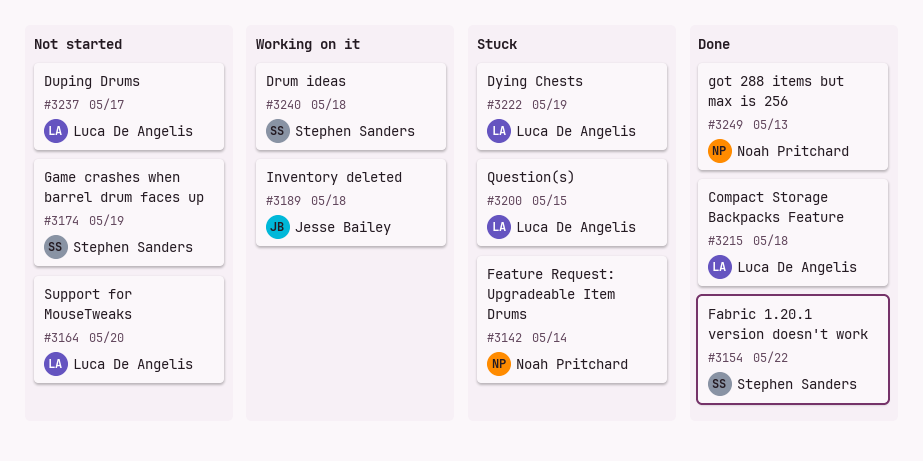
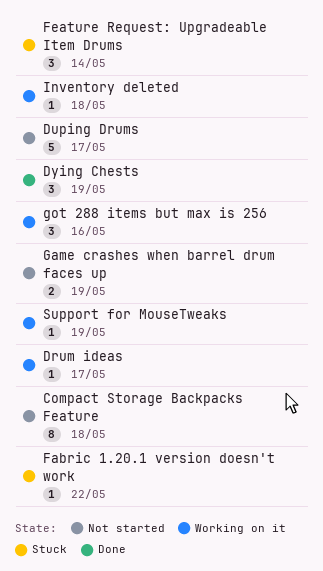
Compact Storage Backpacks Feature, status: Done -> Not started
Drum ideas, due: May 18 -> May 17
Dying Chests, status: Stuck -> Done
Fabric 1.20.1 version doesn't work, status: Done -> Stuck
got 288 items but max is 256, status: Done -> Working on it
got 288 items but max is 256, due: May 13 -> May 16
Question(s): present -> none
Support for MouseTweaks, status: Not started -> Working on it
Support for MouseTweaks, due: May 20 -> May 19

